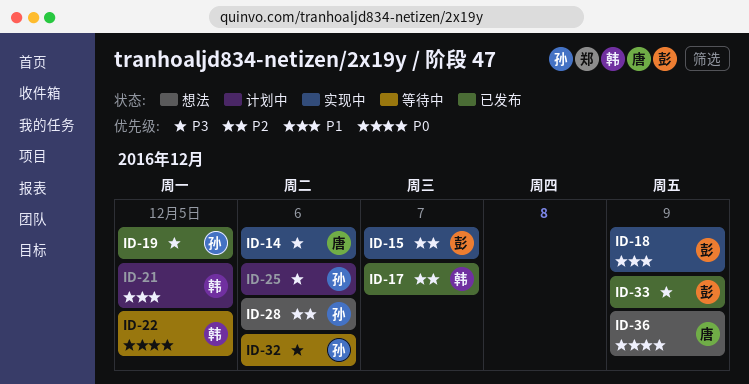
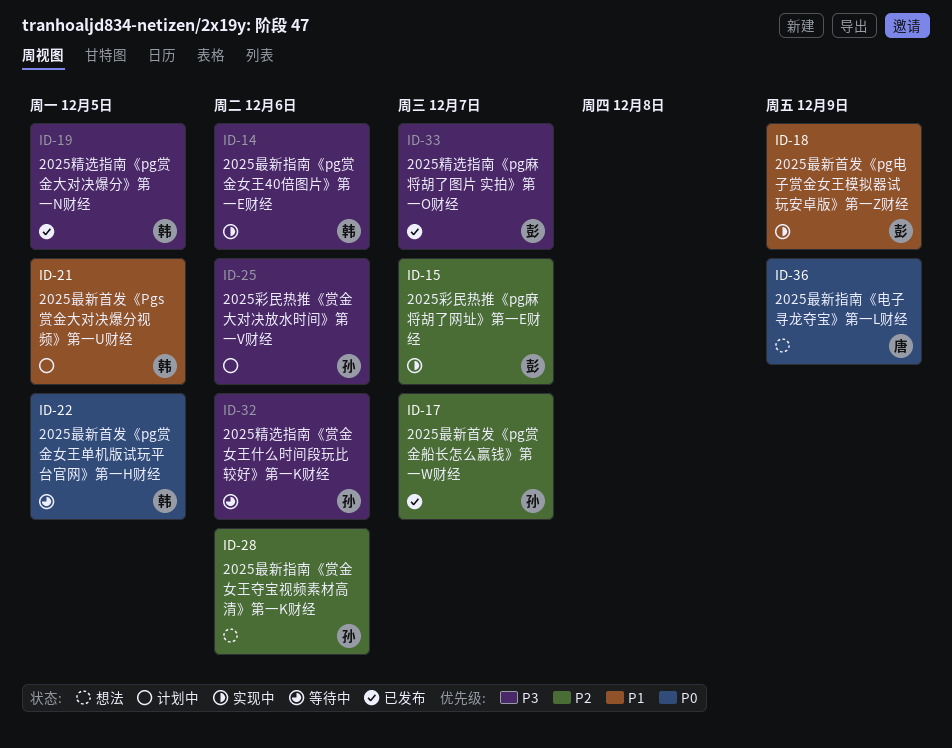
ID-14, owner: 唐 -> 韩
ID-17, owner: 韩 -> 孙
ID-19, owner: 孙 -> 韩
ID-33, due: Dec 9 -> Dec 7

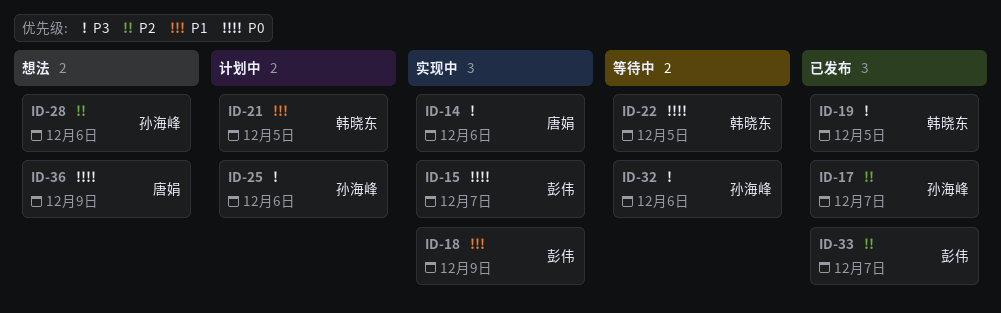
ID-14, owner: 韩晓东 -> 唐娟
ID-15, priority: P2 -> P0
ID-33, priority: P3 -> P2

